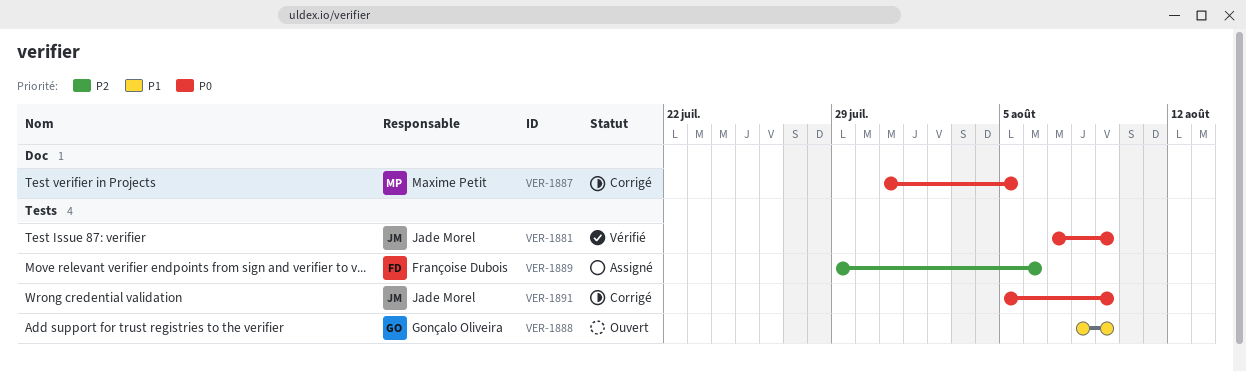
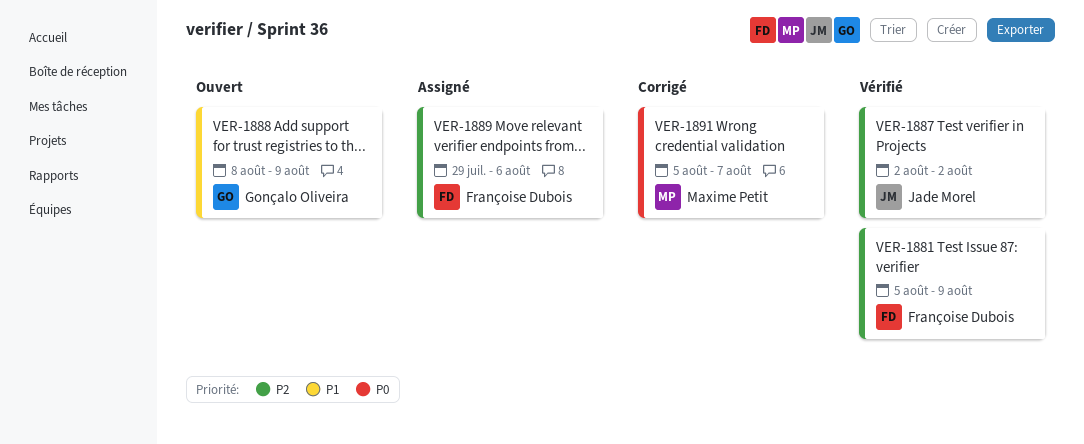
VER-1881, owner: Jade Morel -> Françoise Dubois
VER-1881, priority: P0 -> P2
VER-1881, start: Aug 7 -> Aug 5
VER-1887, status: Corrigé -> Vérifié
VER-1887, owner: Maxime Petit -> Jade Morel
VER-1887, priority: P0 -> P2
VER-1887, start: Jul 31 -> Aug 2
VER-1887, due: Aug 5 -> Aug 2
VER-1891, owner: Jade Morel -> Maxime Petit
VER-1891, due: Aug 9 -> Aug 7

